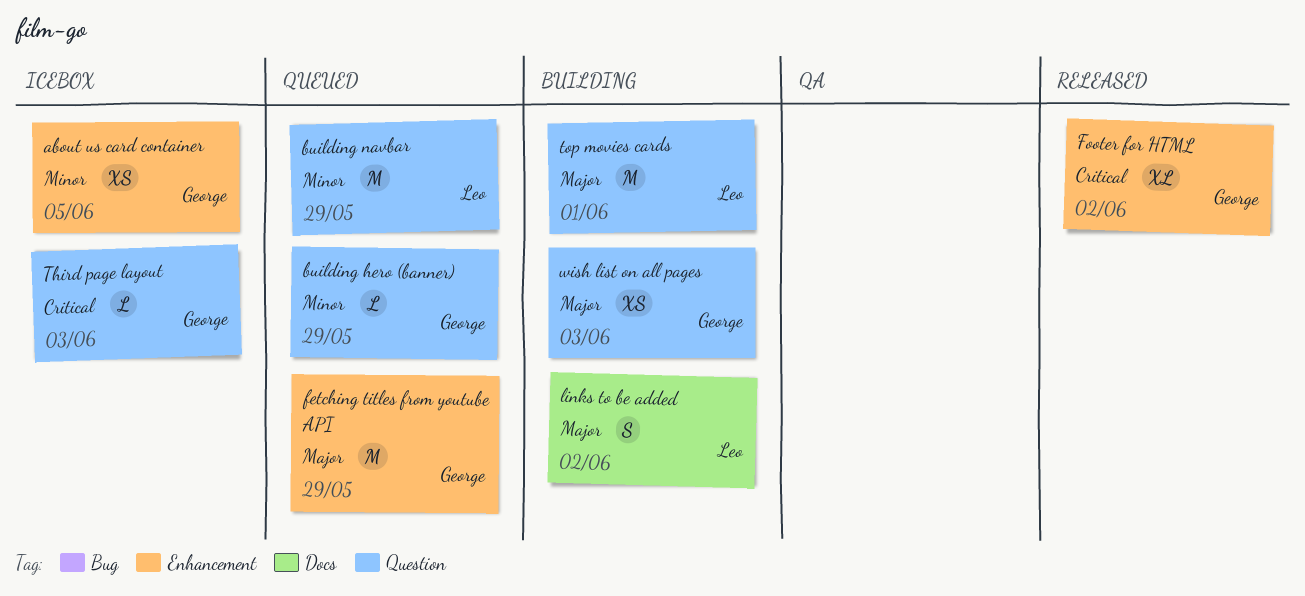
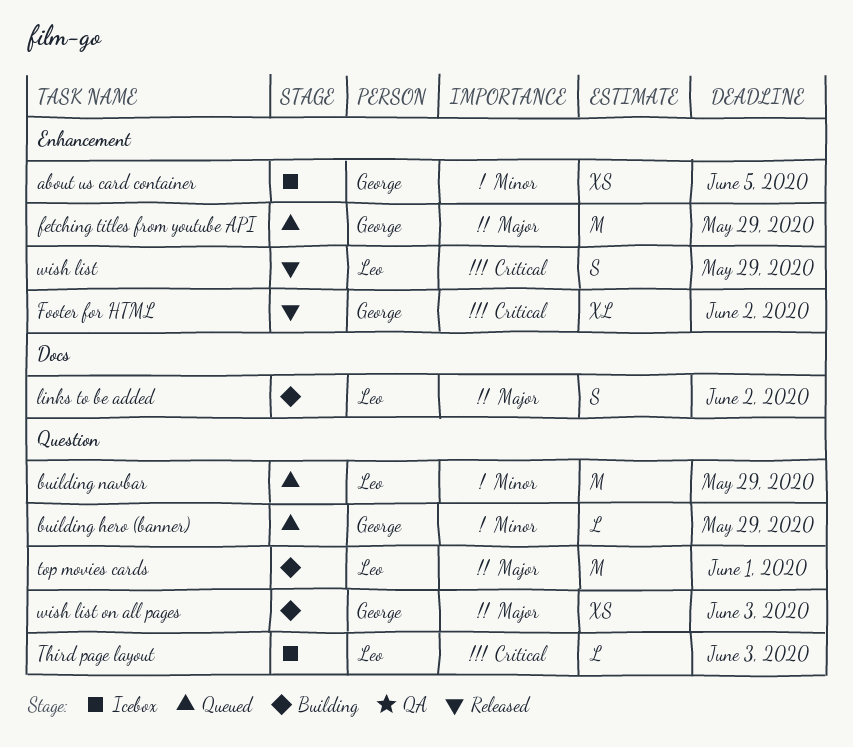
Third page layout, owner: George -> Leo
wish list: none -> present

